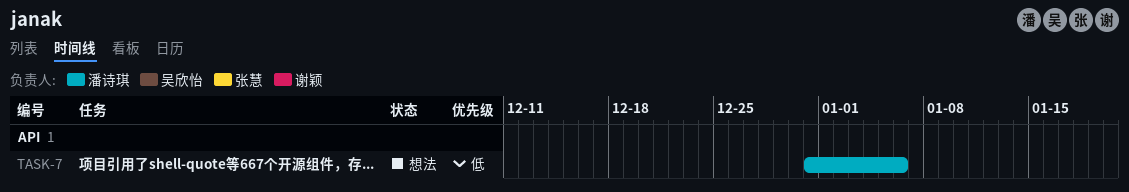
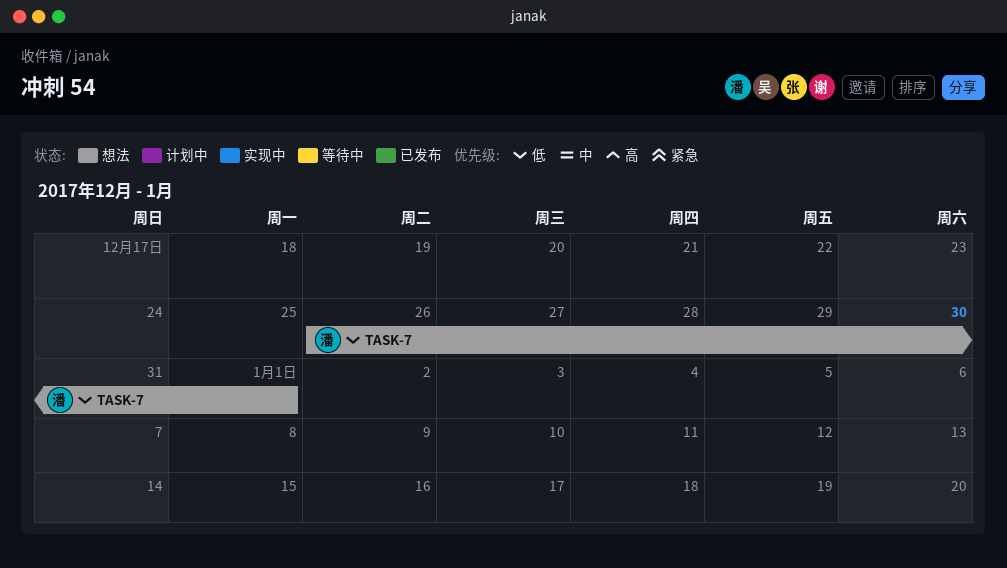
TASK-7, start: Dec 31 -> Dec 26
TASK-7, due: Jan 6 -> Jan 1

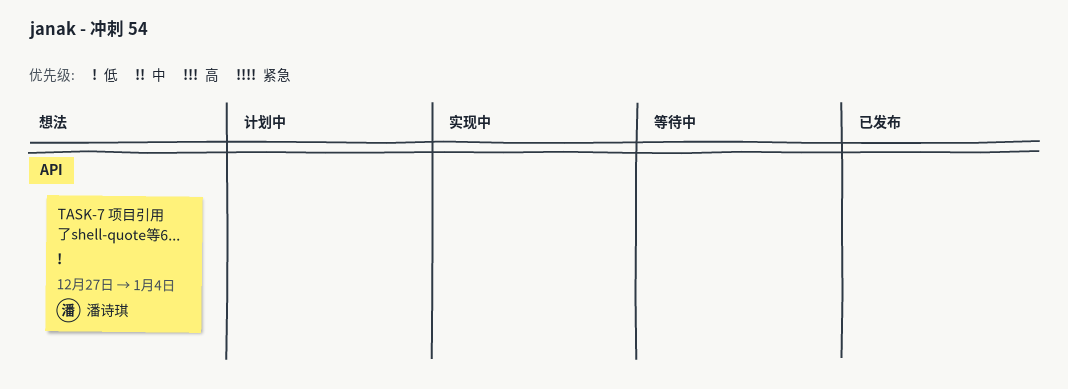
TASK-7, start: Dec 26 -> Dec 27
TASK-7, due: Jan 1 -> Jan 4

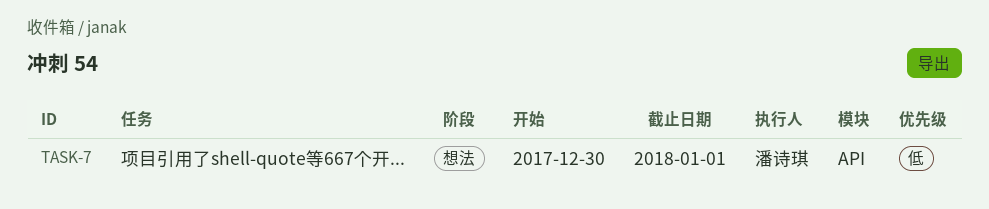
TASK-7, start: Dec 27 -> Dec 30
TASK-7, due: Jan 4 -> Jan 1

